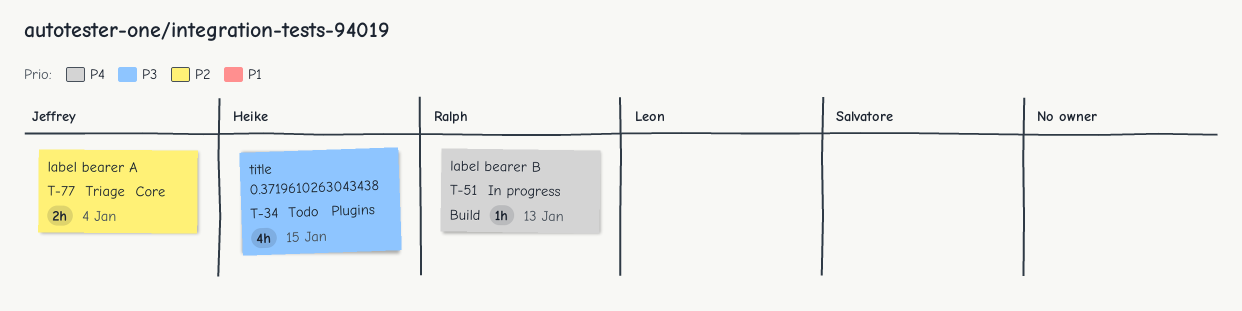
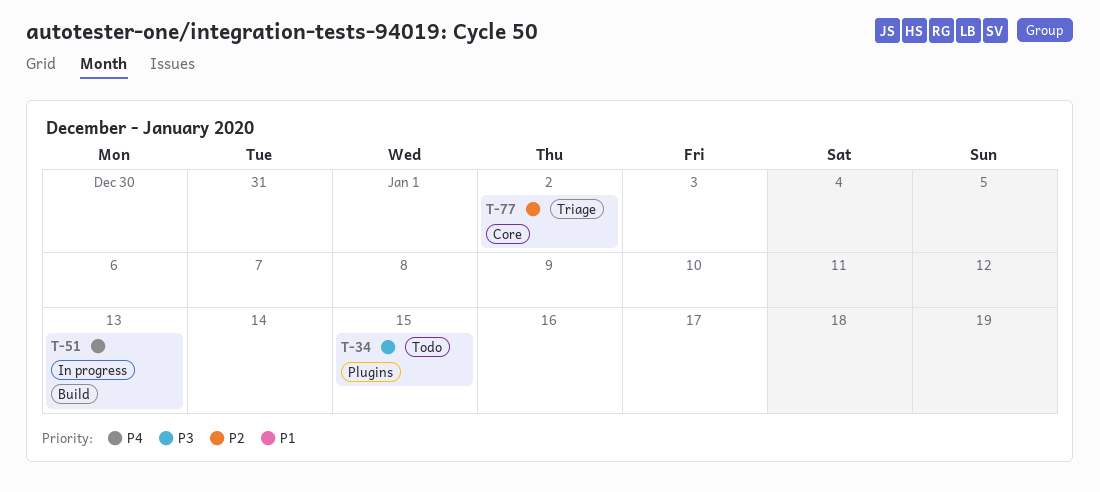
T-77, due: Jan 4 -> Jan 2

